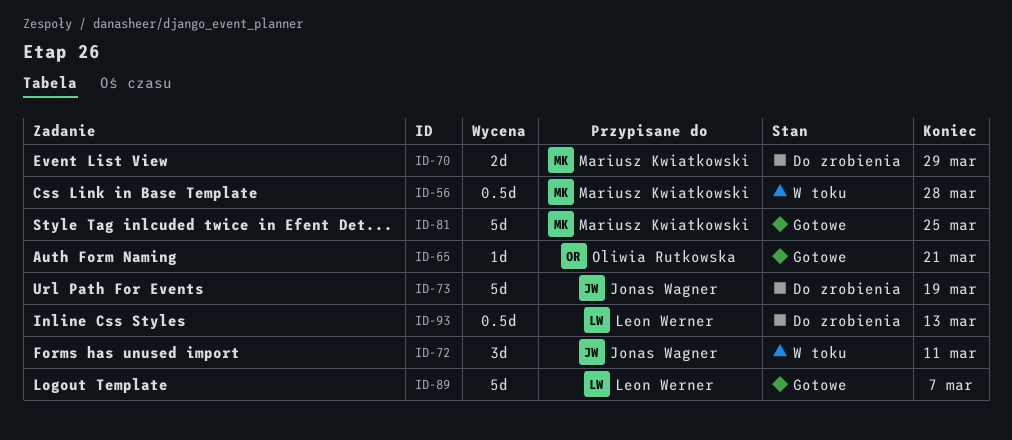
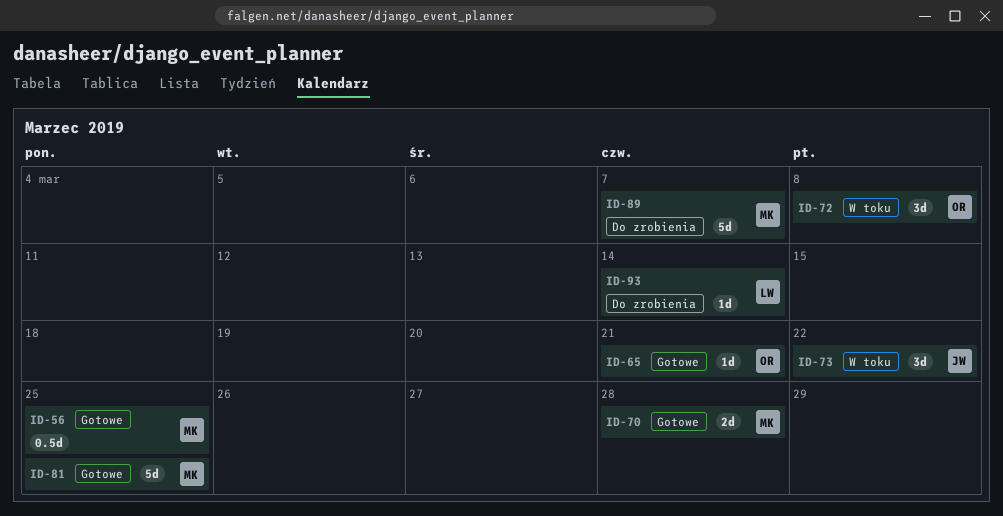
ID-56, status: W toku -> Gotowe
ID-56, due: Mar 28 -> Mar 25
ID-70, status: Do zrobienia -> Gotowe
ID-70, due: Mar 29 -> Mar 28
ID-72, owner: Jonas Wagner -> Oliwia Rutkowska
ID-72, due: Mar 11 -> Mar 8
ID-73, status: Do zrobienia -> W toku
ID-73, estimate: 5d -> 3d
ID-73, due: Mar 19 -> Mar 22
ID-89, status: Gotowe -> Do zrobienia
ID-89, owner: Leon Werner -> Mariusz Kwiatkowski
ID-93, estimate: 0.5d -> 1d
ID-93, due: Mar 13 -> Mar 14

